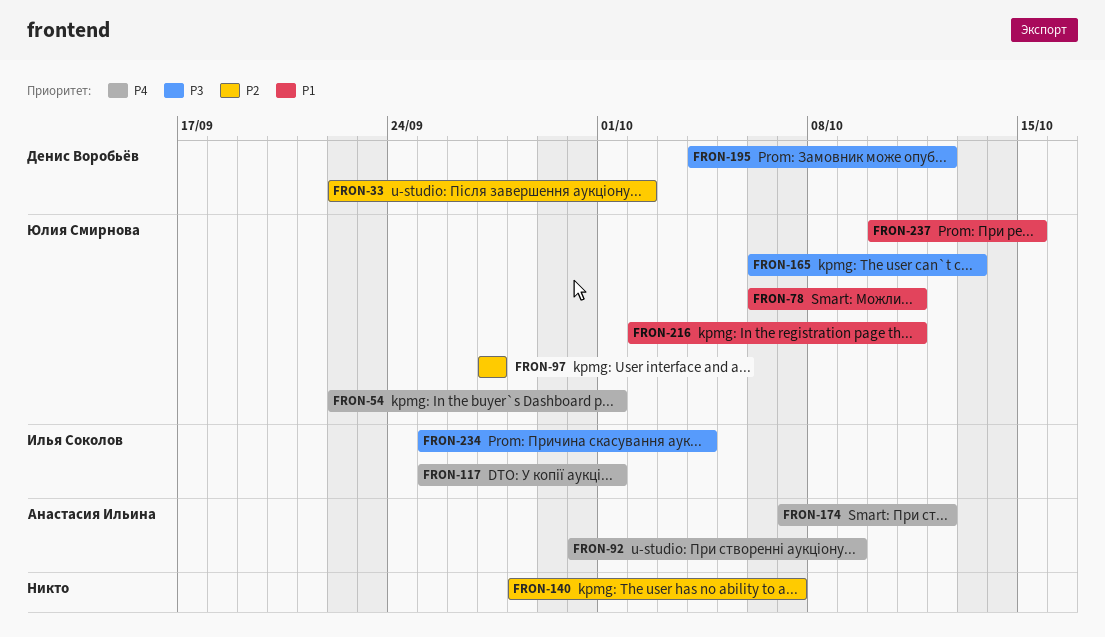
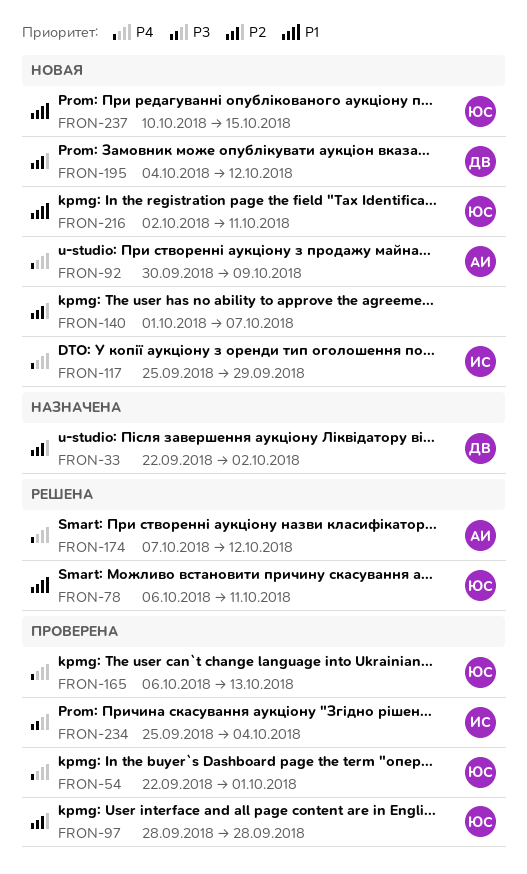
FRON-97, start: Sep 27 -> Sep 28
FRON-97, due: Sep 27 -> Sep 28
FRON-117, due: Oct 1 -> Sep 29
FRON-140, start: Sep 28 -> Oct 1
FRON-165, priority: P3 -> P4
FRON-195, priority: P3 -> P2

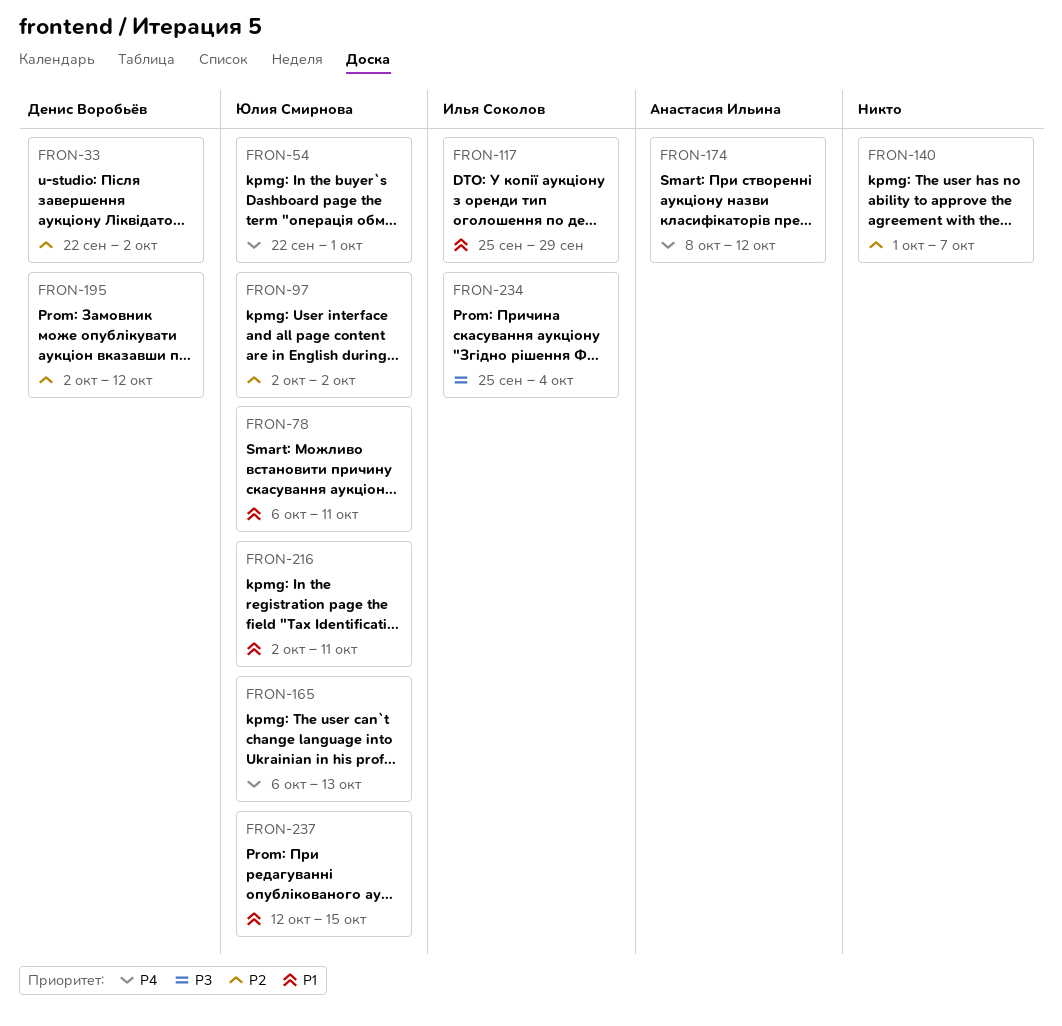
FRON-92: present -> none
FRON-97, start: Sep 28 -> Oct 2
FRON-97, due: Sep 28 -> Oct 2
FRON-117, priority: P4 -> P1
FRON-174, start: Oct 7 -> Oct 8
FRON-195, start: Oct 4 -> Oct 2
FRON-237, start: Oct 10 -> Oct 12

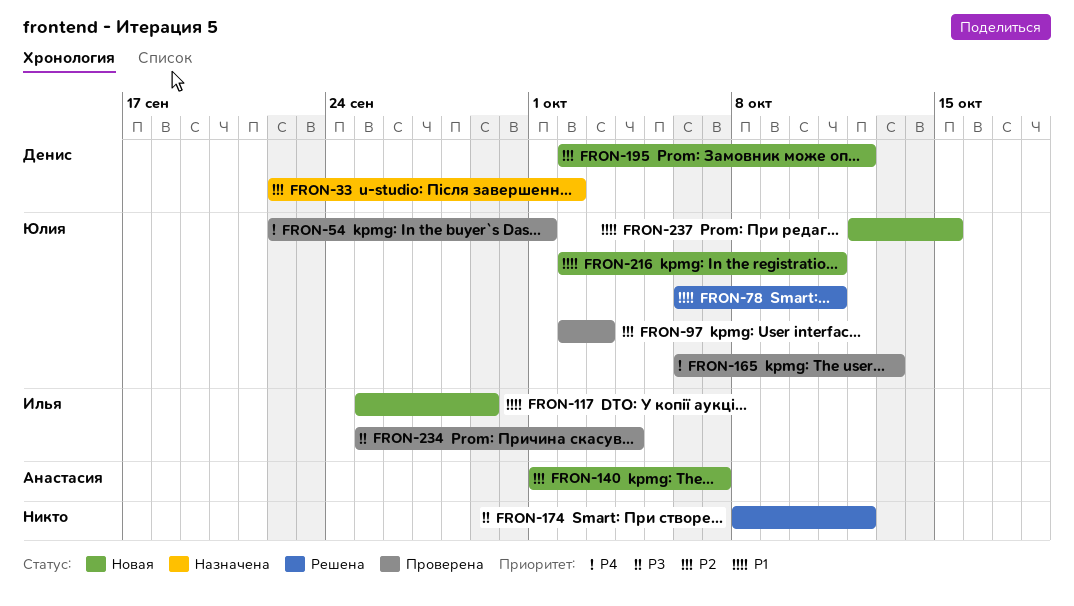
FRON-97, due: Oct 2 -> Oct 3
FRON-140, owner: none -> Анастасия Ильина
FRON-174, owner: Анастасия Ильина -> none
FRON-174, priority: P4 -> P3

